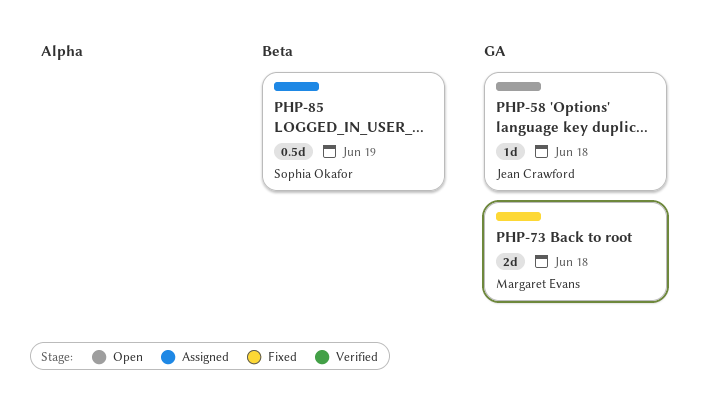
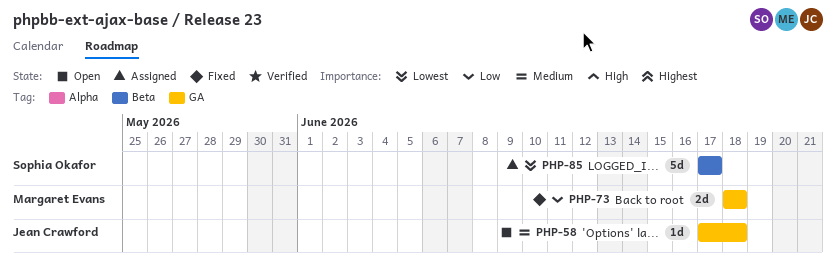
PHP-85, estimate: 0.5d -> 5d
PHP-85, due: Jun 19 -> Jun 17

